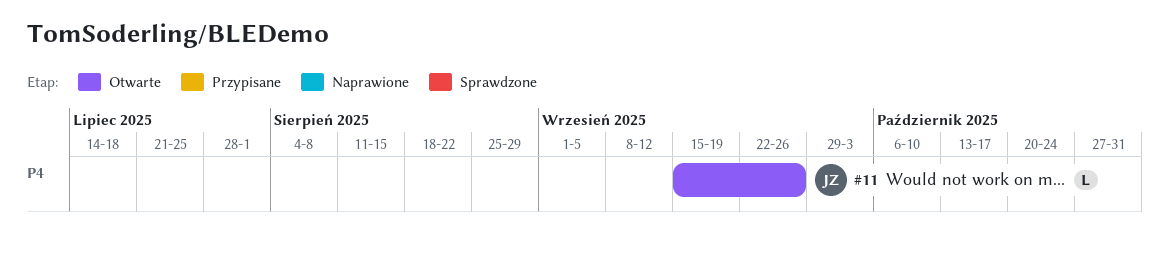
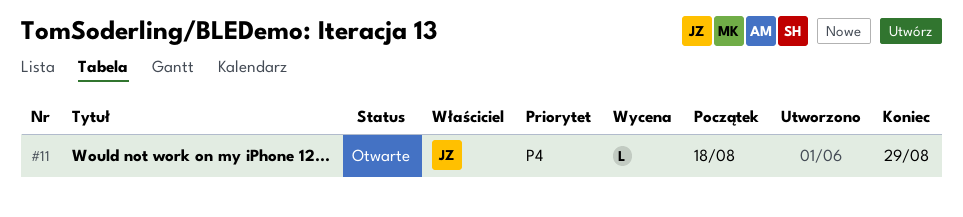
#11, start: Sep 15 -> Aug 18
#11, due: Sep 26 -> Aug 29

